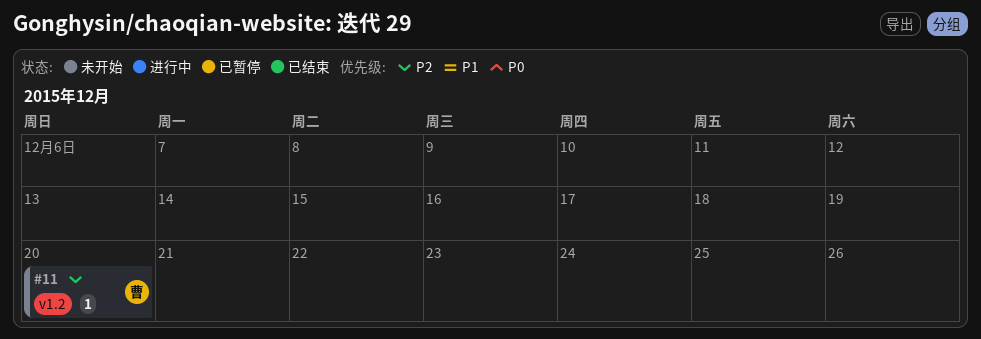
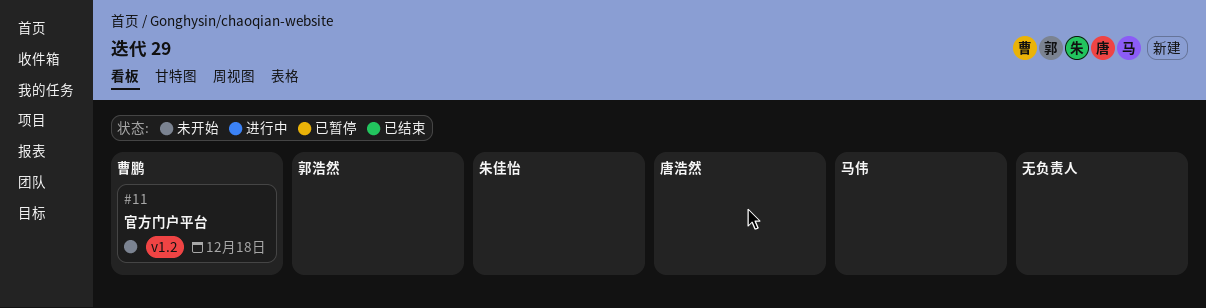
#11, due: Dec 20 -> Dec 18

